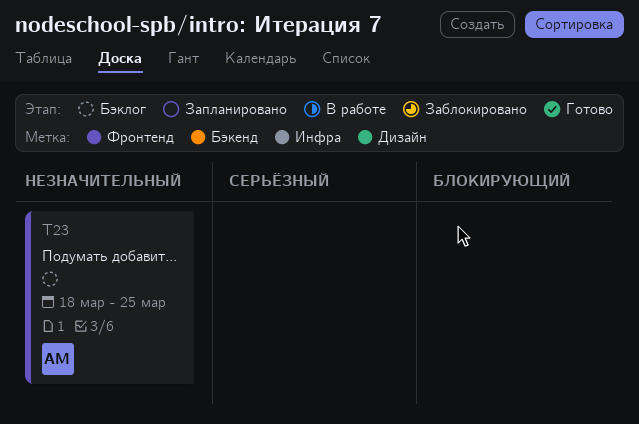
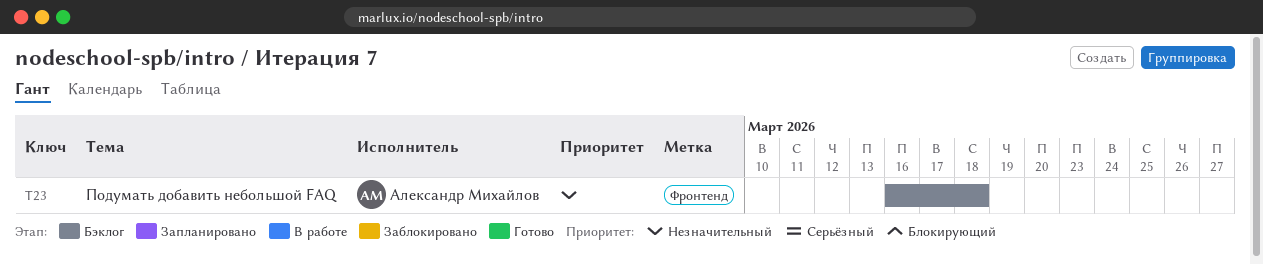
T23, start: Mar 18 -> Mar 16
T23, due: Mar 25 -> Mar 18

